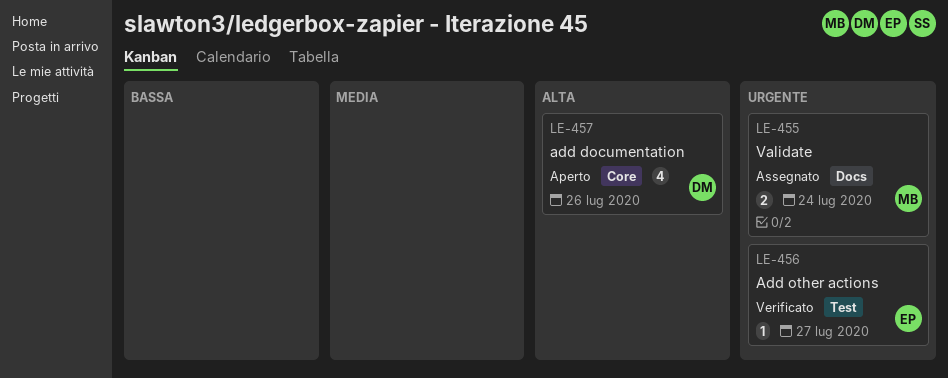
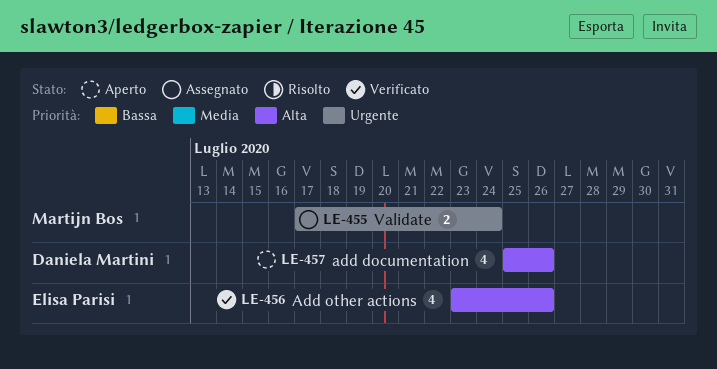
LE-456, priority: Urgente -> Alta
LE-456, estimate: 1 -> 4
LE-456, due: Jul 27 -> Jul 26

